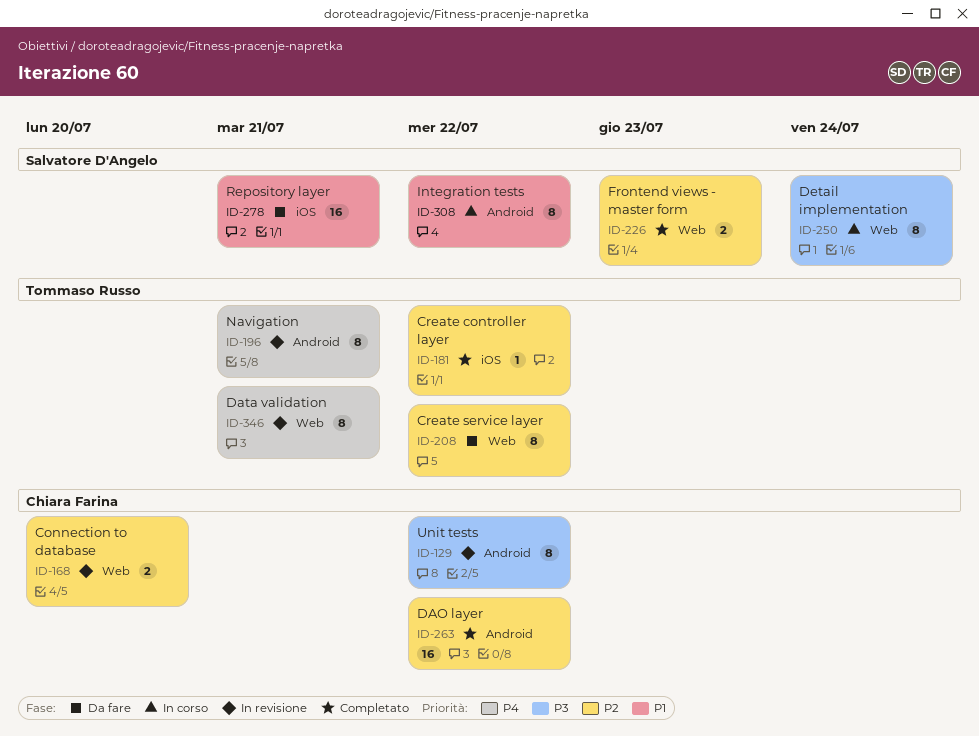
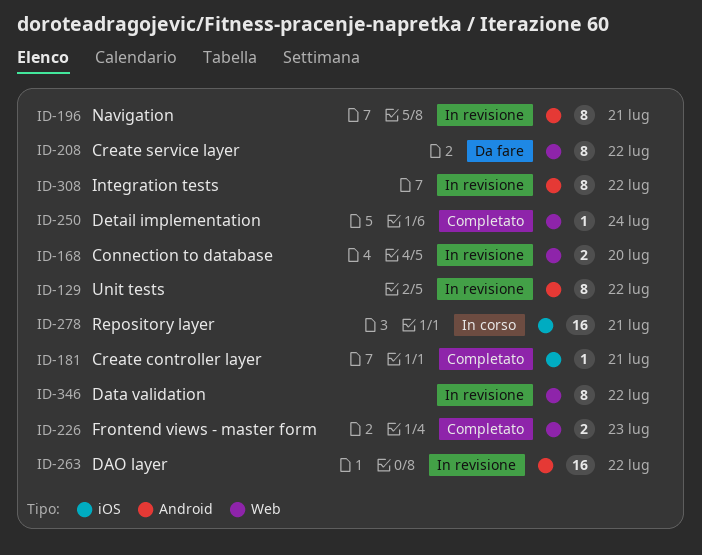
ID-181, due: Jul 22 -> Jul 21
ID-250, status: In corso -> Completato
ID-250, estimate: 8 -> 1
ID-263, status: Completato -> In revisione
ID-278, status: Da fare -> In corso
ID-308, status: In corso -> In revisione
ID-346, due: Jul 21 -> Jul 22

